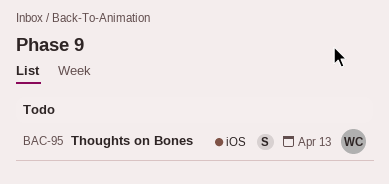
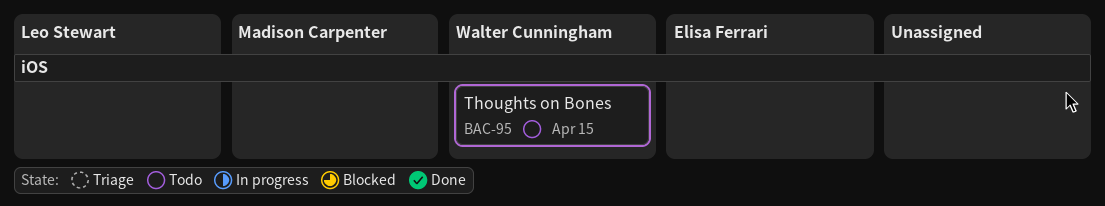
BAC-95, due: Apr 13 -> Apr 15

